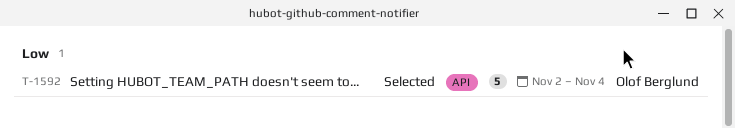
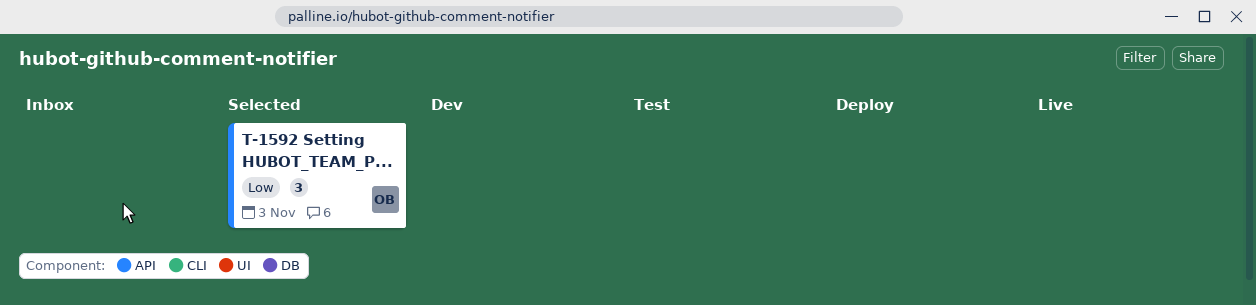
T-1592, estimate: 5 -> 3
T-1592, due: Nov 4 -> Nov 3

